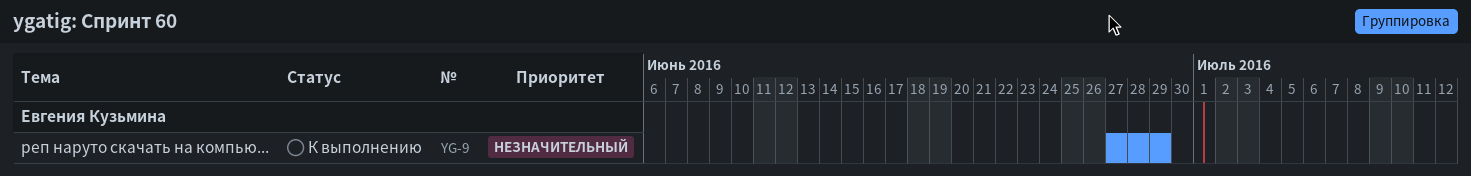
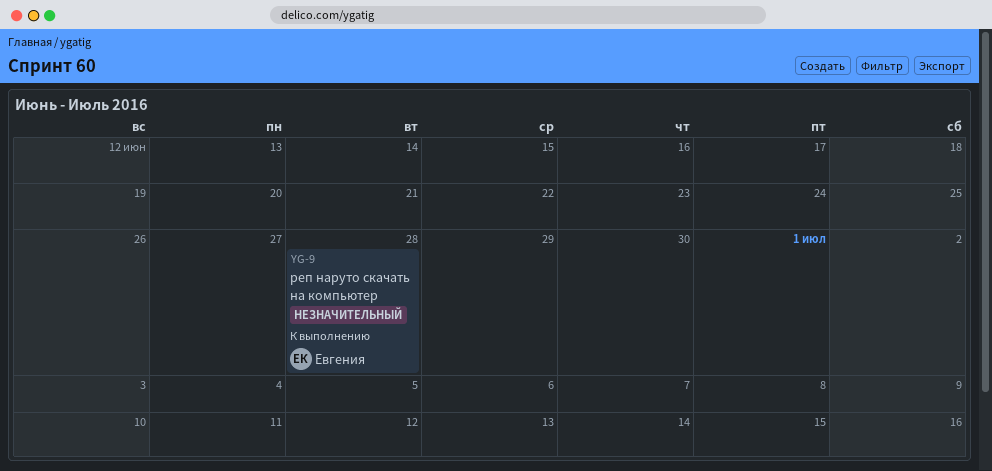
YG-9, due: Jun 29 -> Jun 28

